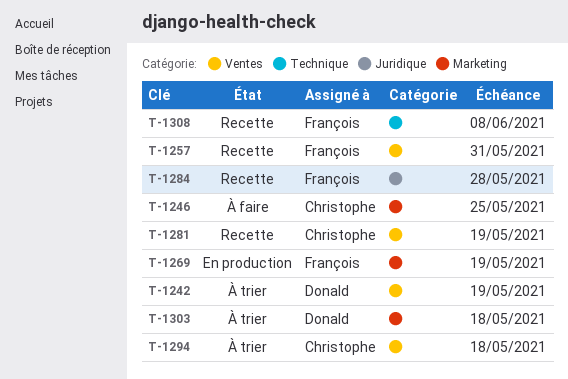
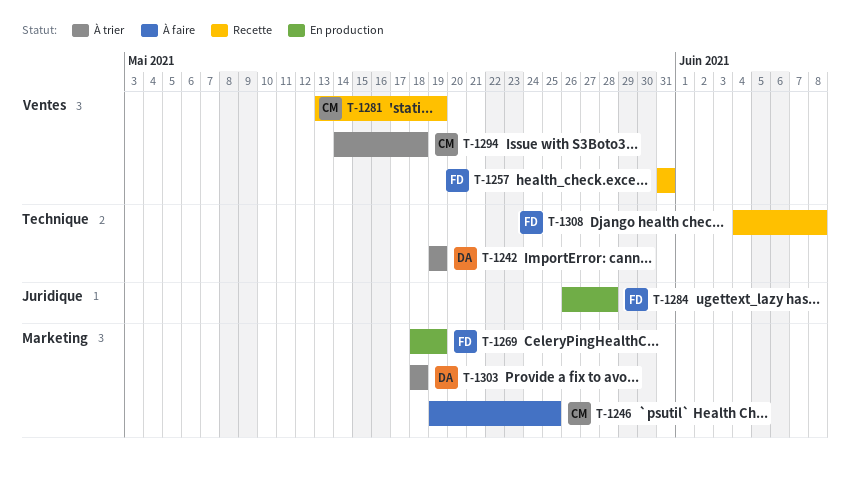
T-1242, label: Ventes -> Technique
T-1284, status: Recette -> En production

